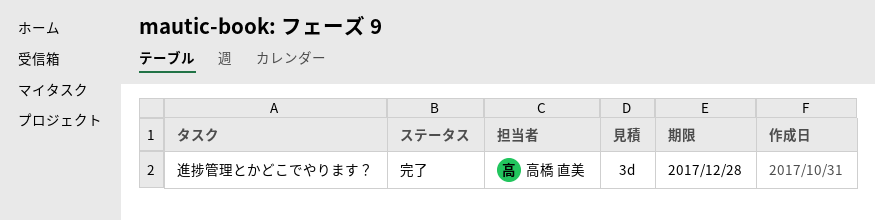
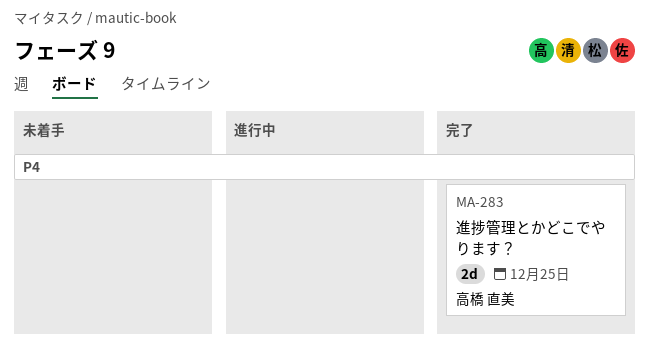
進捗管理とかどこでやります？, estimate: 3d -> 2d
進捗管理とかどこでやります？, due: Dec 28 -> Dec 25

